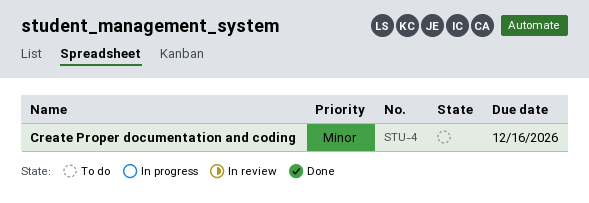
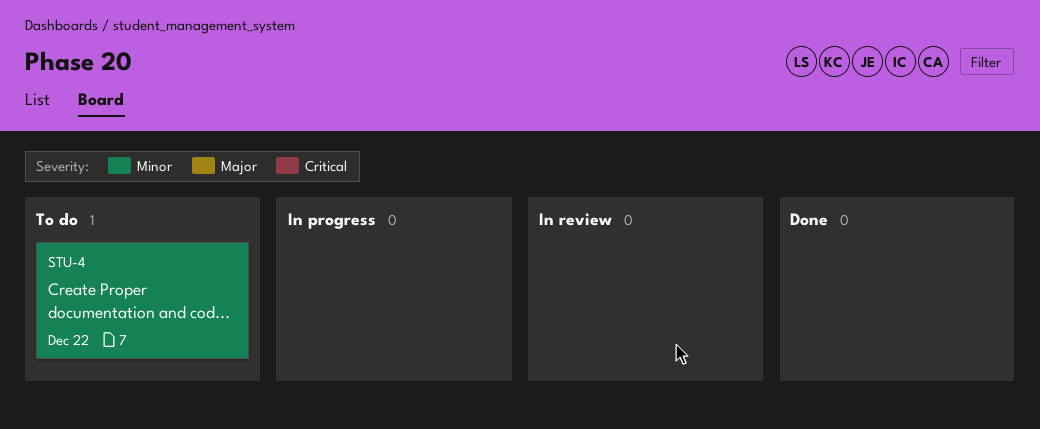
STU-4, due: Dec 16 -> Dec 22

